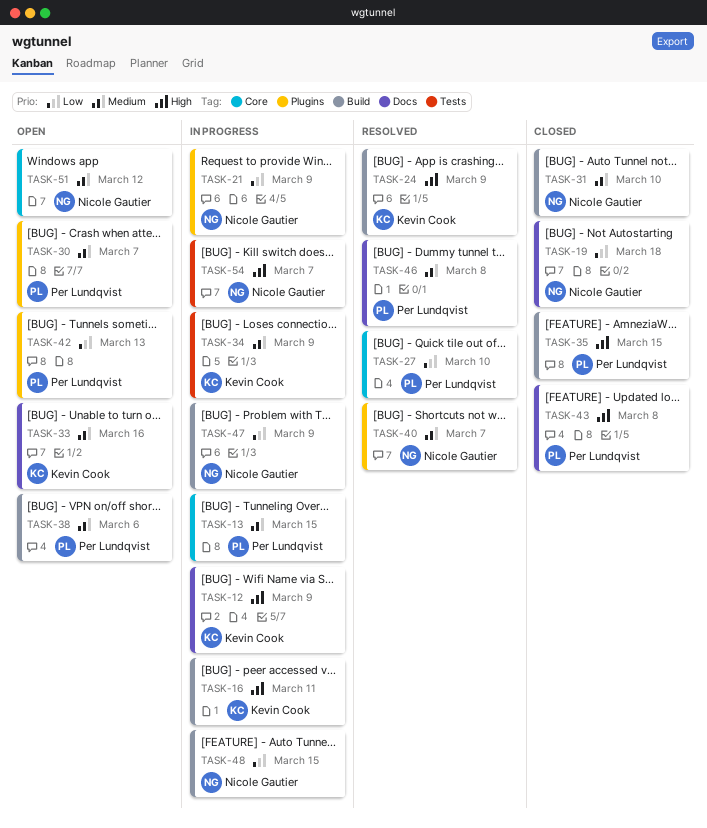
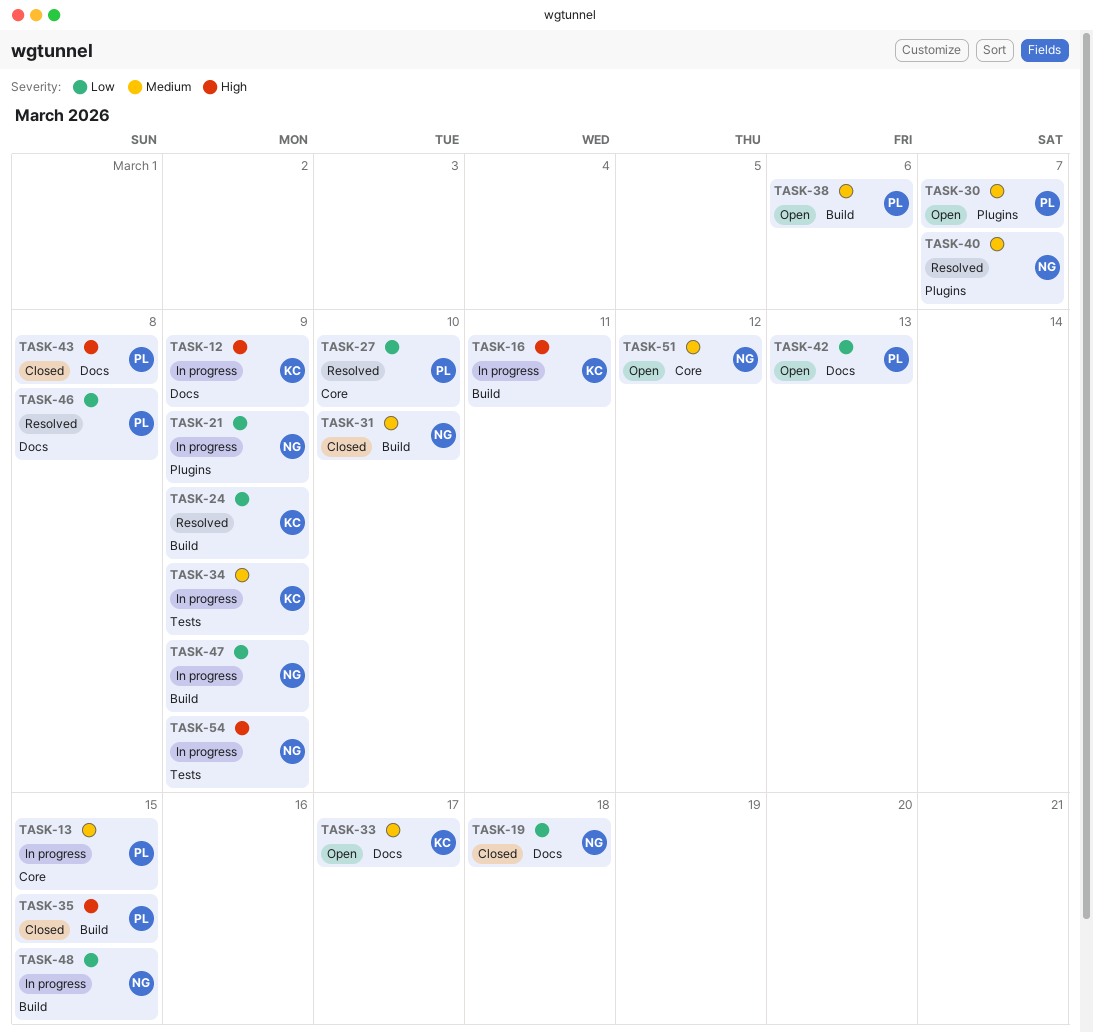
TASK-24, priority: High -> Low
TASK-33, due: Mar 16 -> Mar 17
TASK-42, label: Plugins -> Docs
TASK-46, priority: Medium -> Low
TASK-54, due: Mar 7 -> Mar 9

